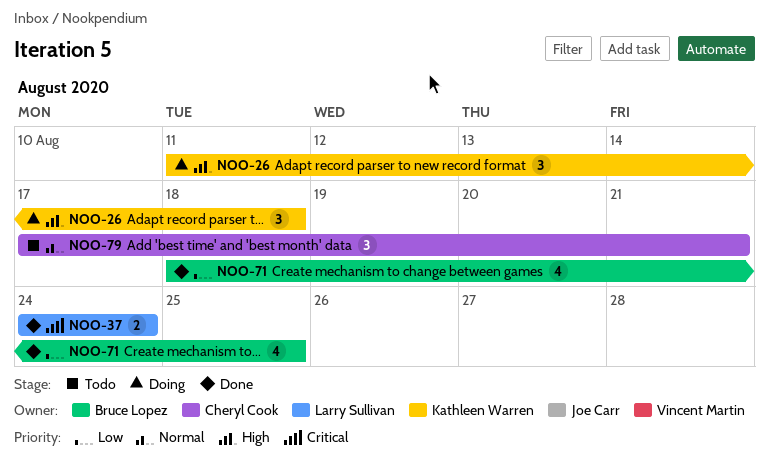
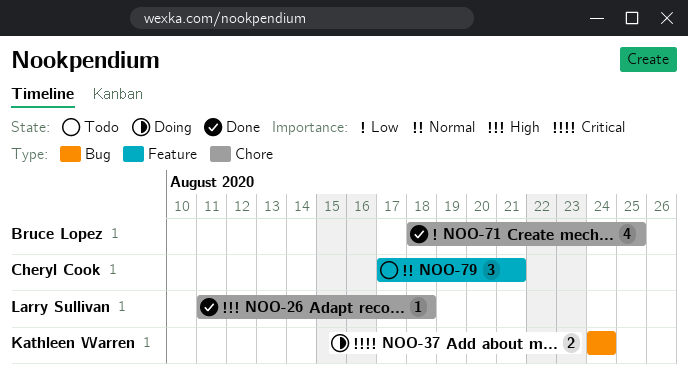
NOO-26, status: Doing -> Done
NOO-26, owner: Kathleen Warren -> Larry Sullivan
NOO-26, estimate: 3 -> 1
NOO-37, status: Done -> Doing
NOO-37, owner: Larry Sullivan -> Kathleen Warren

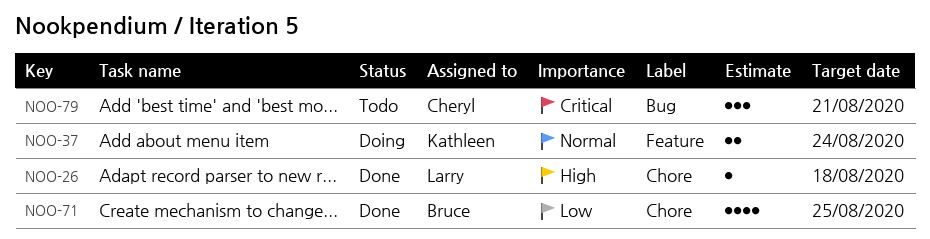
NOO-37, priority: Critical -> Normal
NOO-37, label: Bug -> Feature
NOO-79, priority: Normal -> Critical
NOO-79, label: Feature -> Bug

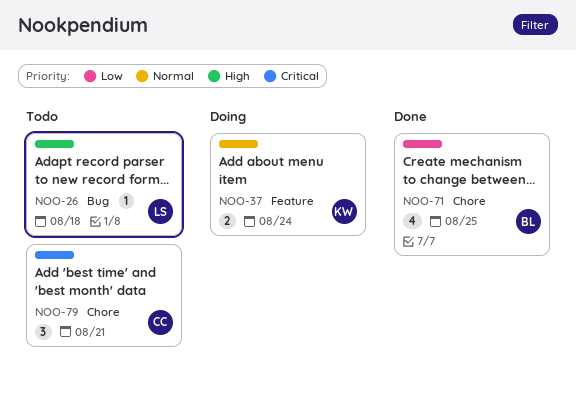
NOO-26, status: Done -> Todo
NOO-26, label: Chore -> Bug
NOO-79, label: Bug -> Chore

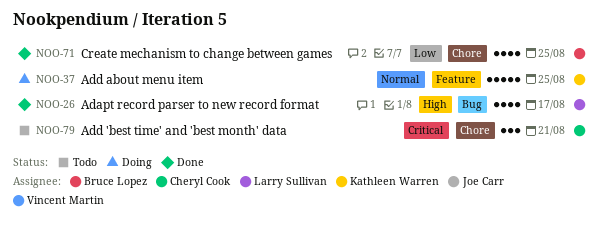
NOO-26, status: Todo -> Done
NOO-26, estimate: 1 -> 4
NOO-26, due: Aug 18 -> Aug 17
NOO-37, estimate: 2 -> 5
NOO-37, due: Aug 24 -> Aug 25

